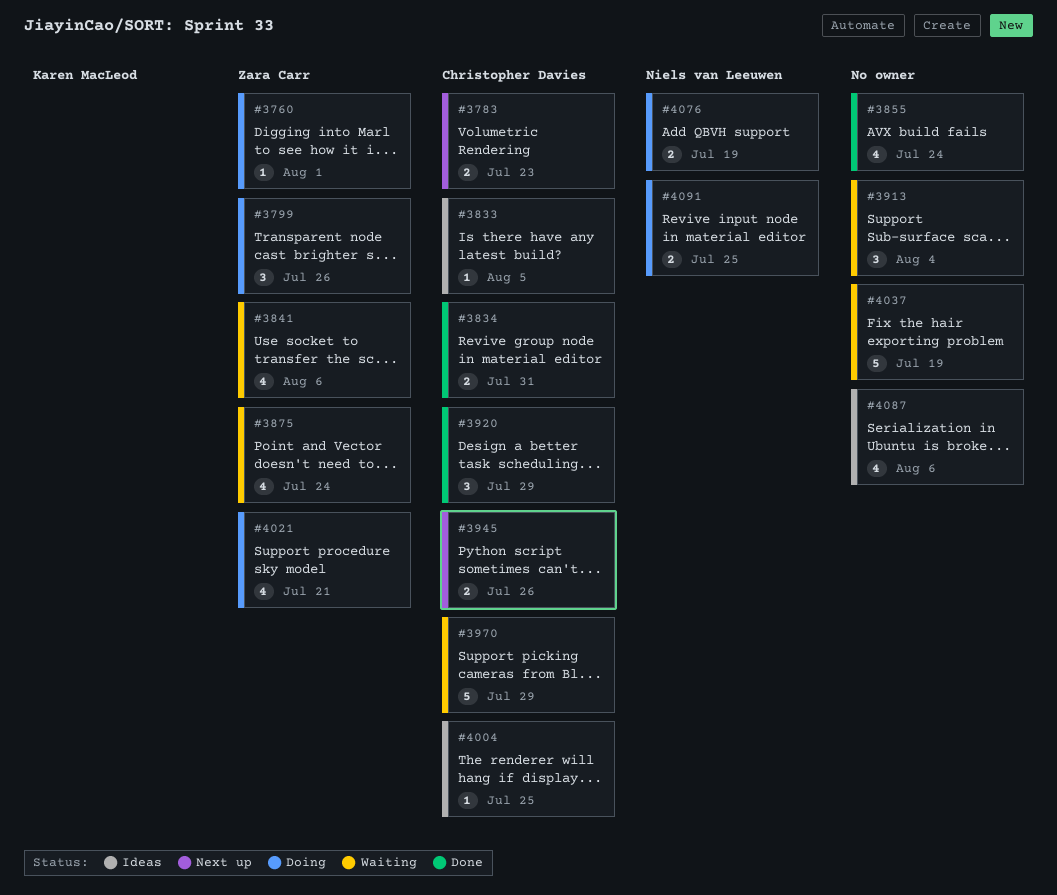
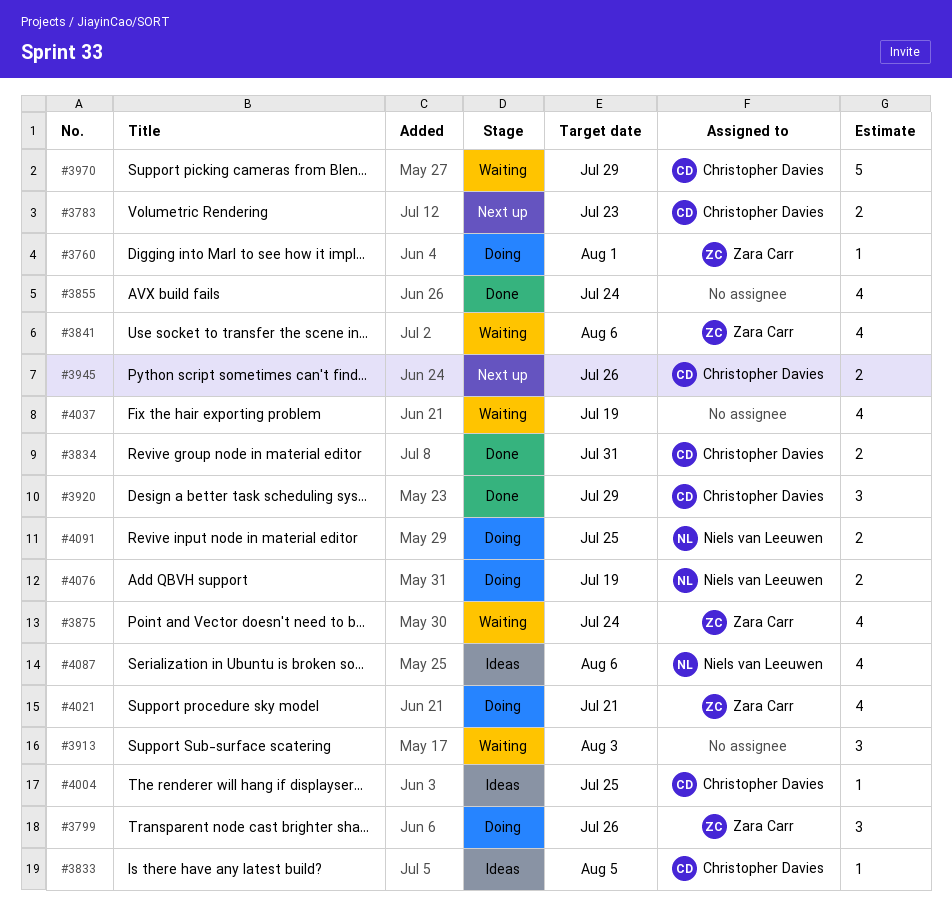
#3913, due: Aug 4 -> Aug 3
#4037, estimate: 5 -> 4
#4087, owner: none -> Niels van Leeuwen

